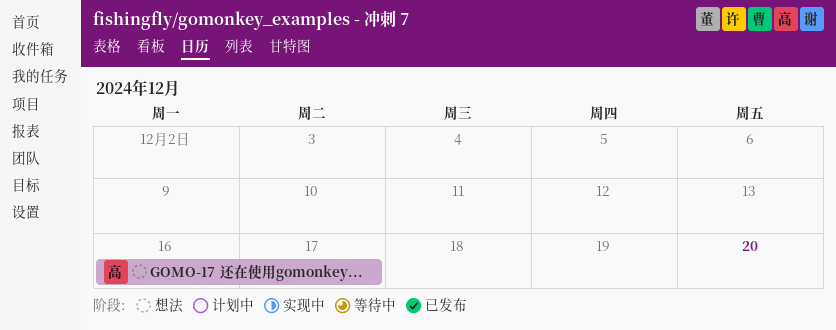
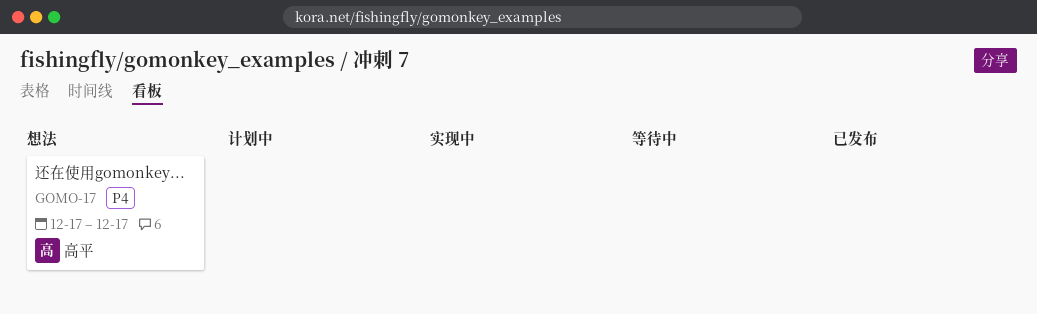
GOMO-17, start: Dec 16 -> Dec 17

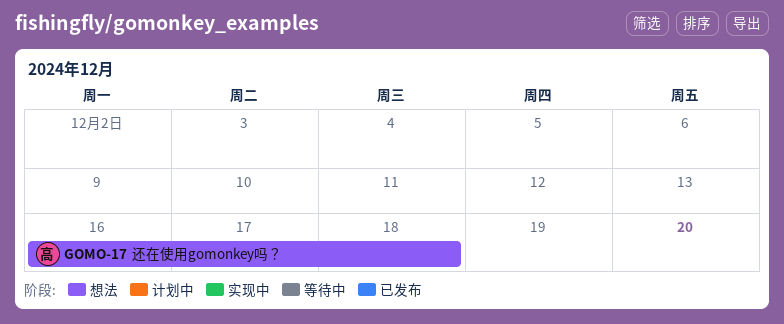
GOMO-17, start: Dec 17 -> Dec 16
GOMO-17, due: Dec 17 -> Dec 18

